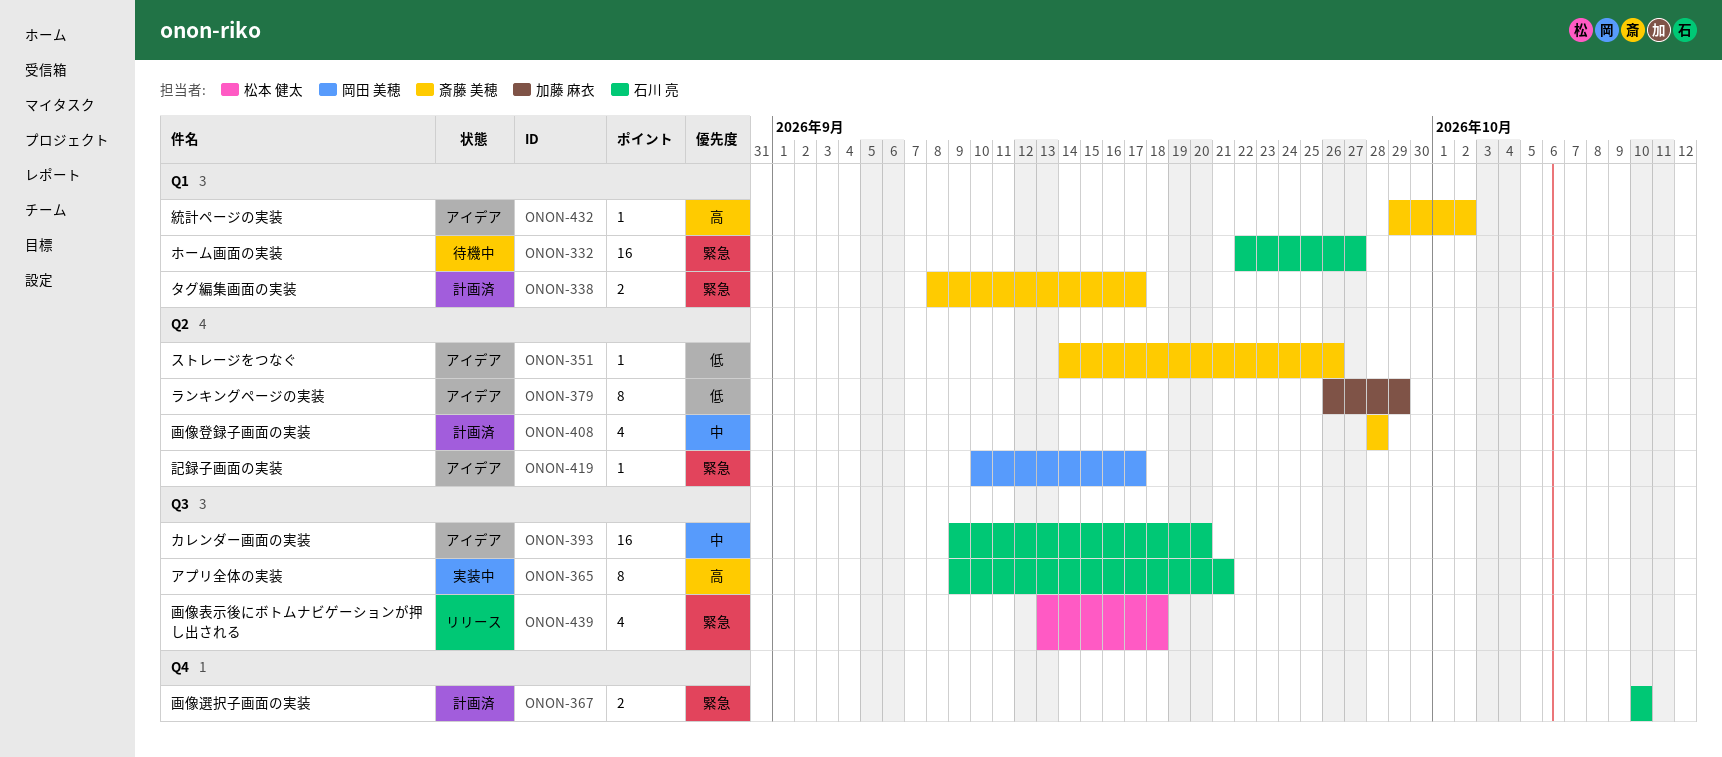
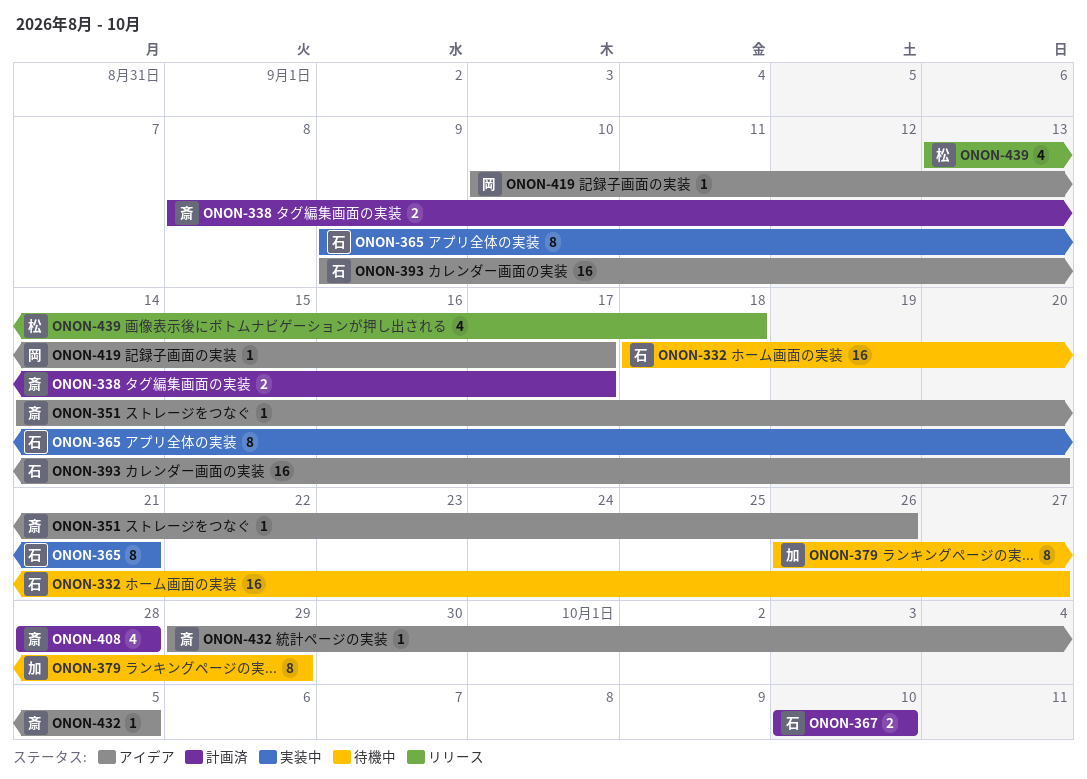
ONON-332, start: Sep 22 -> Sep 18
ONON-379, status: アイデア -> 待機中
ONON-432, due: Oct 2 -> Oct 5

